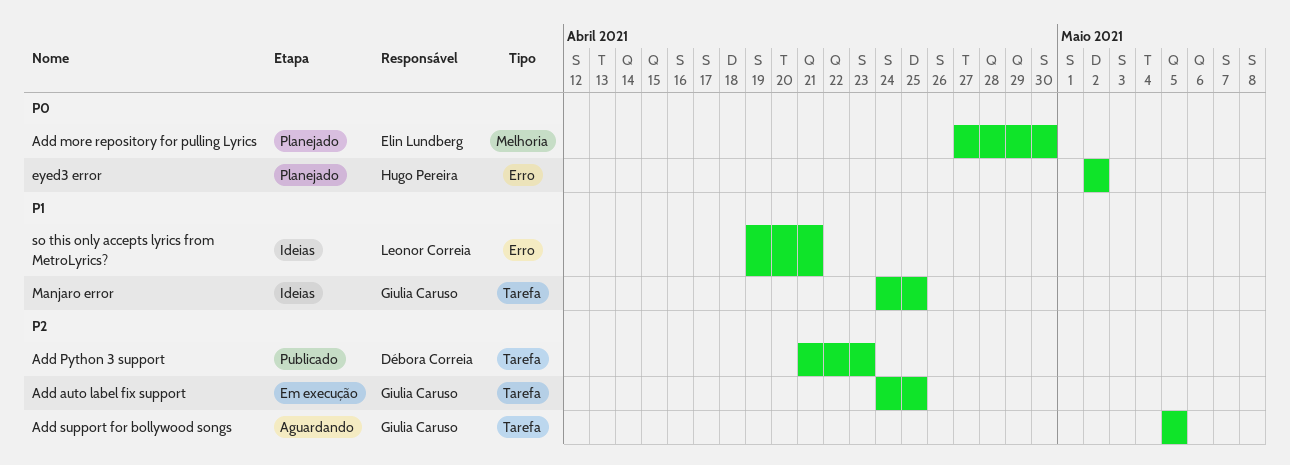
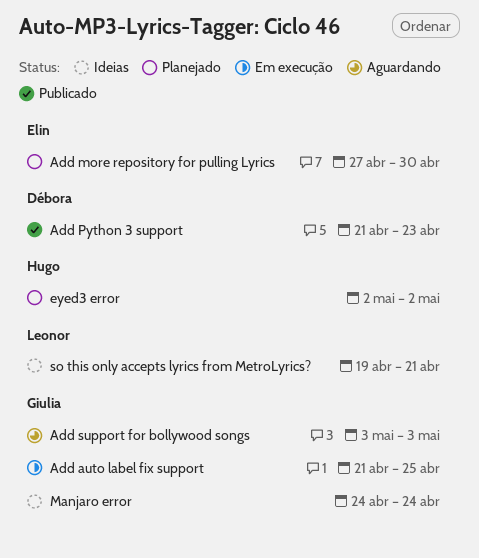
Add auto label fix support, start: Apr 24 -> Apr 21
Add support for bollywood songs, start: May 5 -> May 3
Add support for bollywood songs, due: May 5 -> May 3
Manjaro error, due: Apr 25 -> Apr 24

